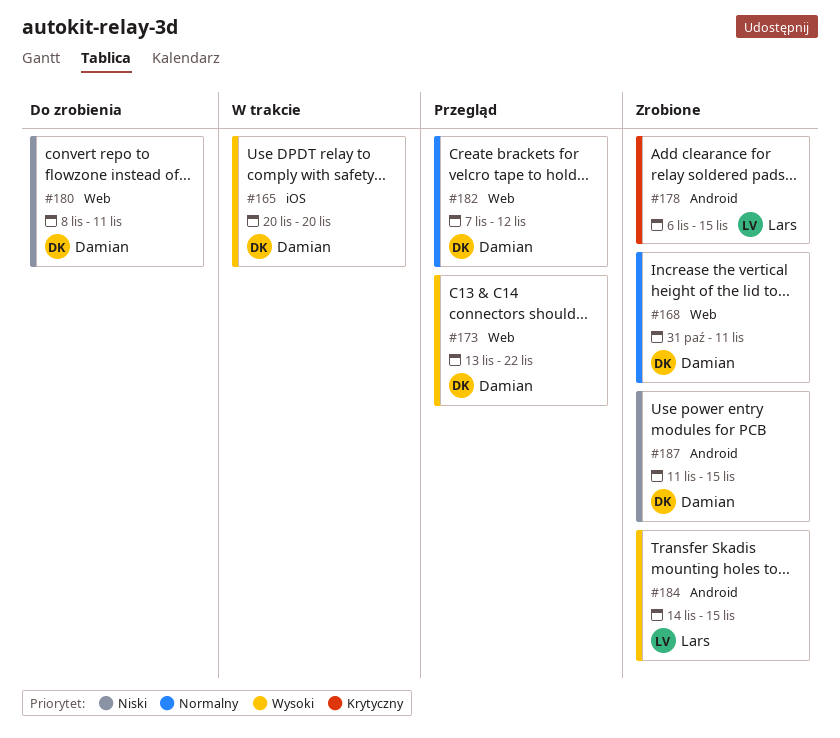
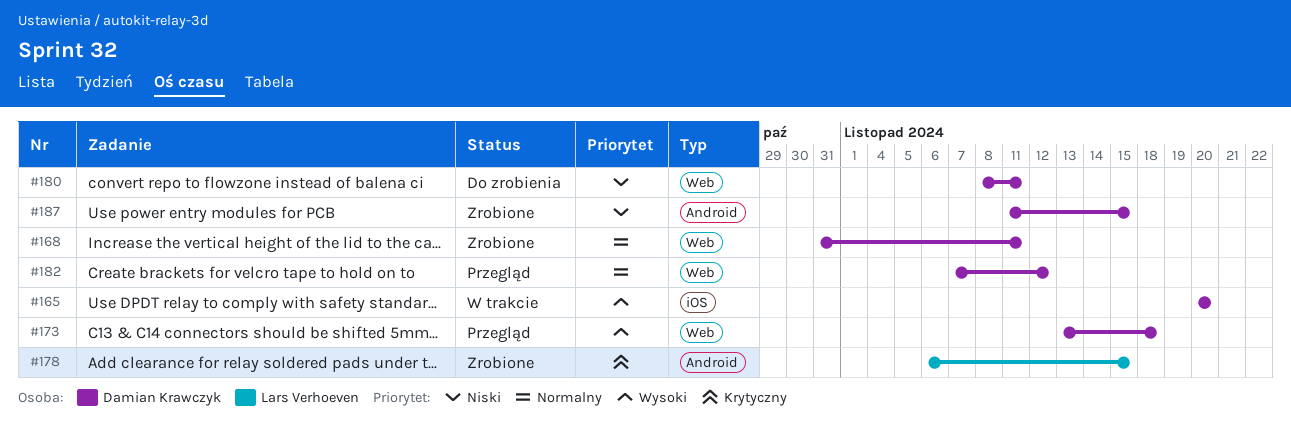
#173, due: Nov 22 -> Nov 18
#184: present -> none

